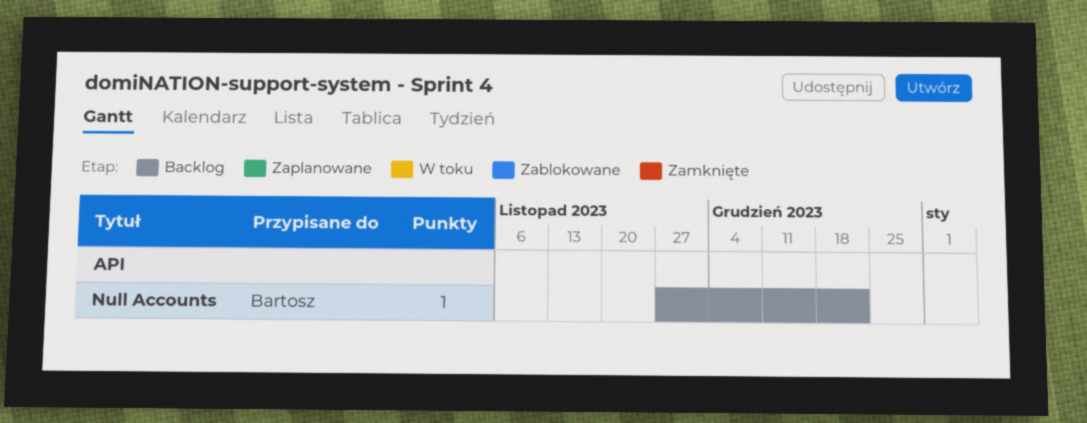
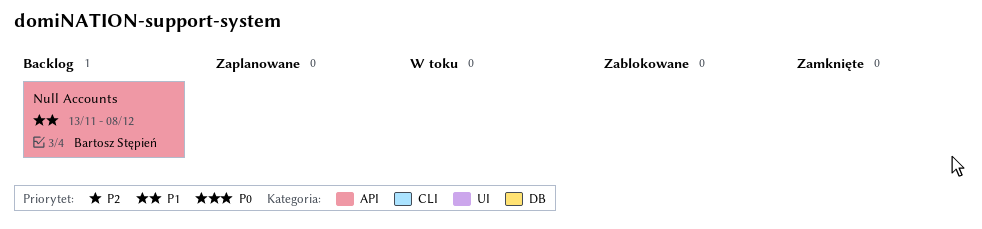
Null Accounts, start: Nov 27 -> Nov 13
Null Accounts, due: Dec 22 -> Dec 8

